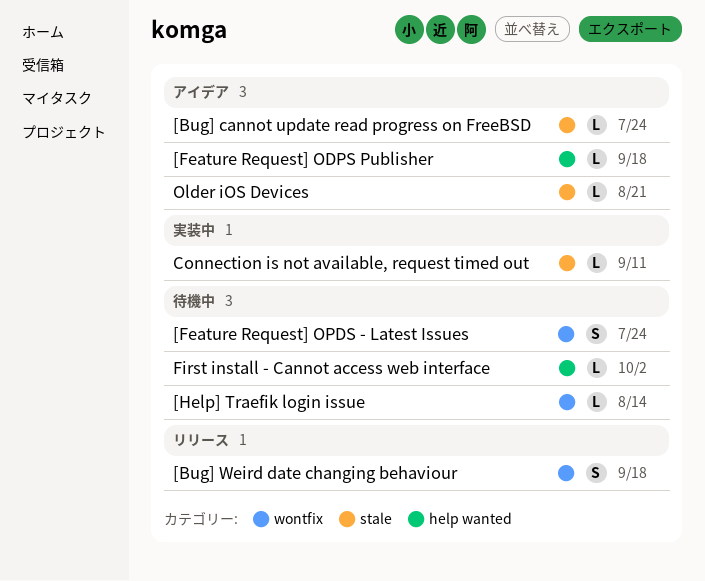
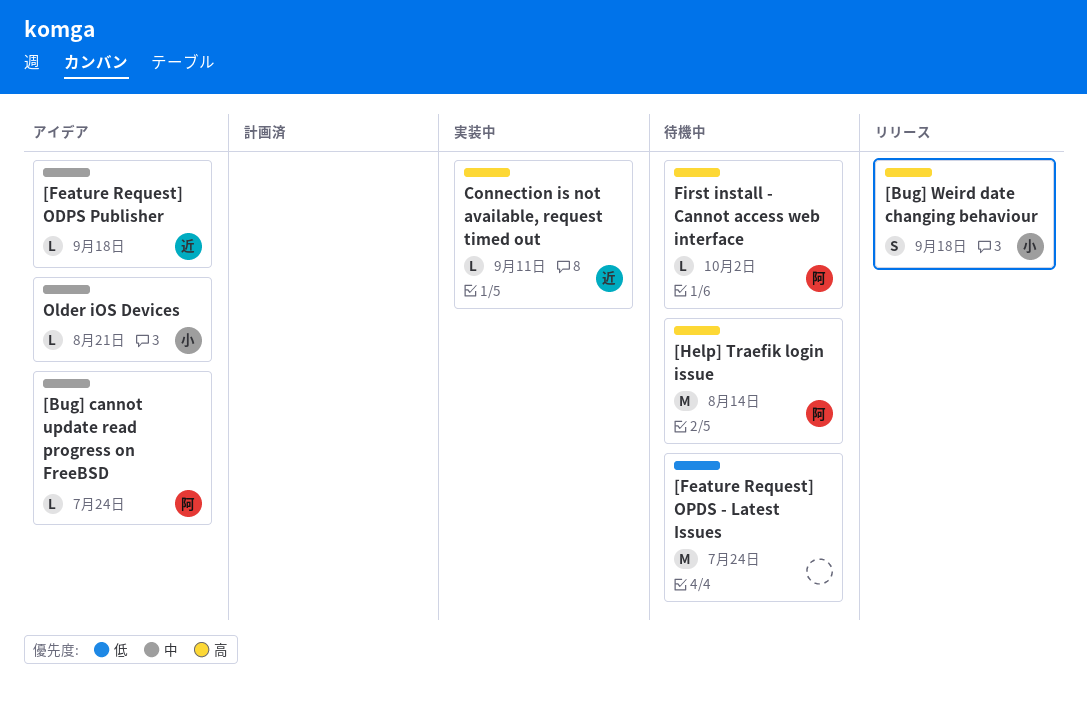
[Feature Request] OPDS - Latest Issues, estimate: S -> M
[Help] Traefik login issue, estimate: L -> M

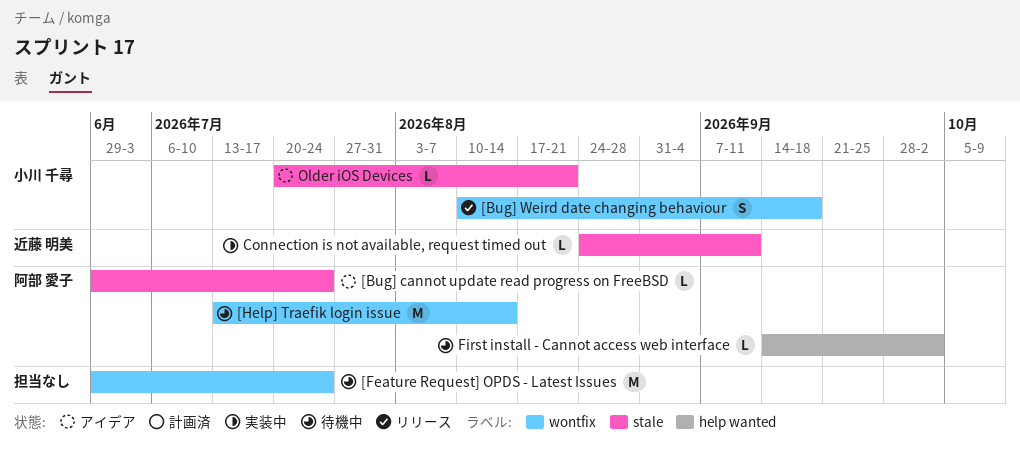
[Feature Request] ODPS Publisher: present -> none

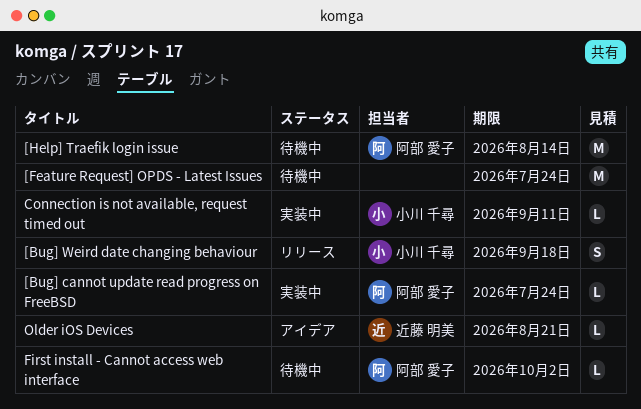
[Bug] cannot update read progress on FreeBSD, status: アイデア -> 実装中
Connection is not available, request timed out, owner: 近藤 明美 -> 小川 千尋
Older iOS Devices, owner: 小川 千尋 -> 近藤 明美

